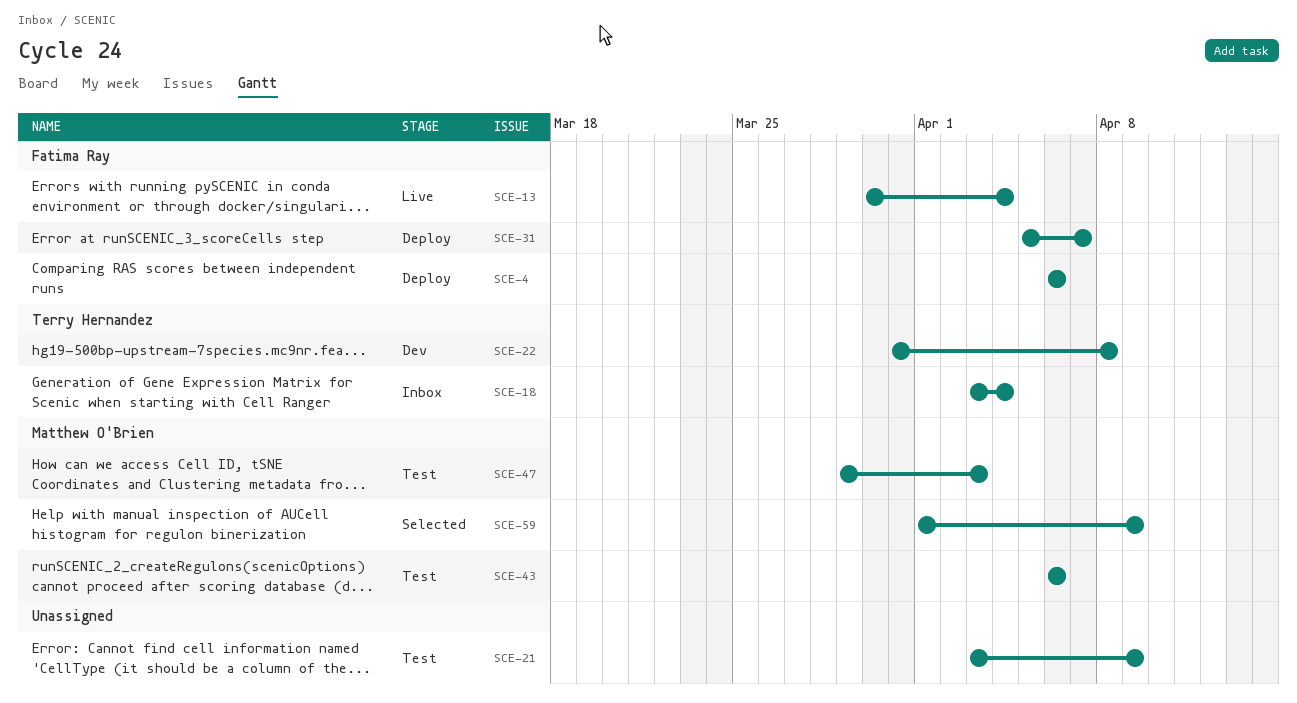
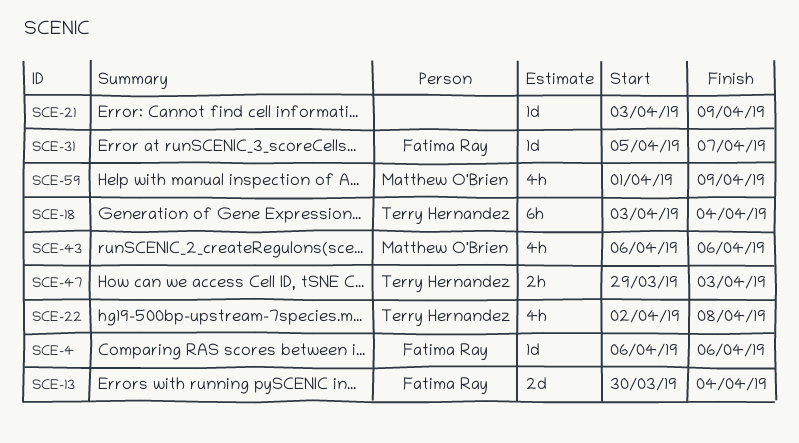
SCE-22, start: Mar 31 -> Apr 2
SCE-47, owner: Matthew O'Brien -> Terry Hernandez

